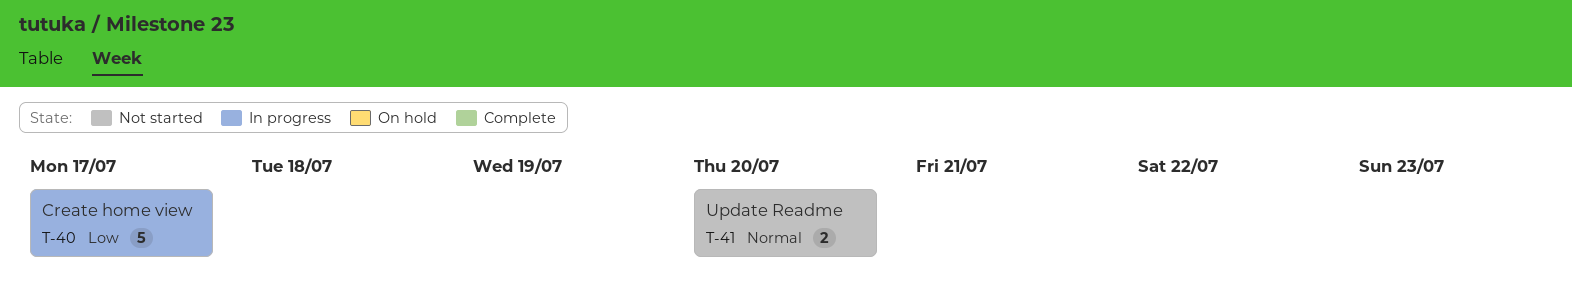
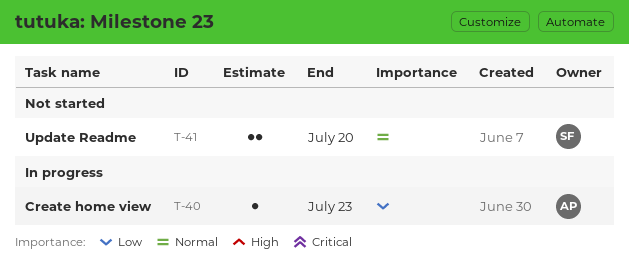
T-40, estimate: 5 -> 1
T-40, due: Jul 17 -> Jul 23

